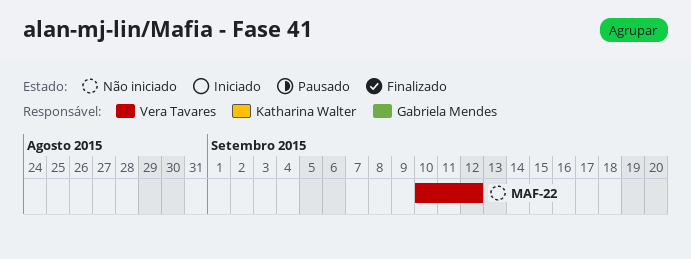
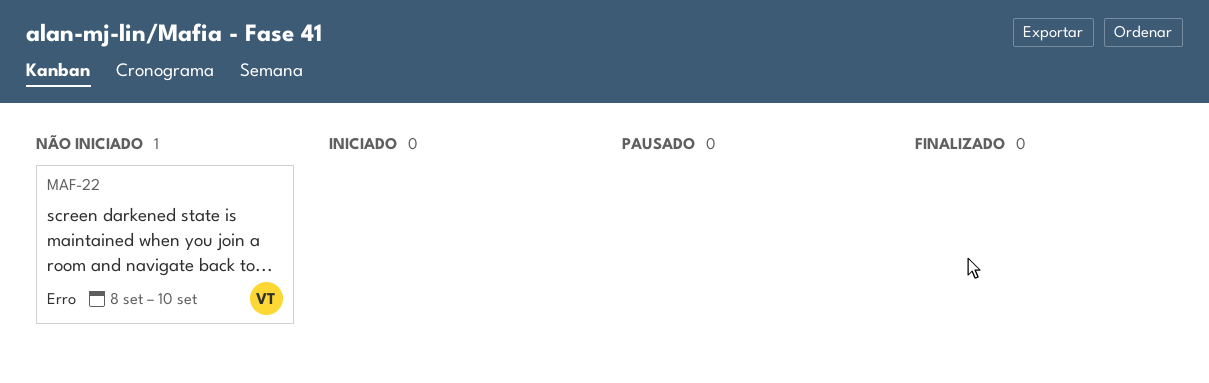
MAF-22, start: Sep 10 -> Sep 8
MAF-22, due: Sep 12 -> Sep 10

